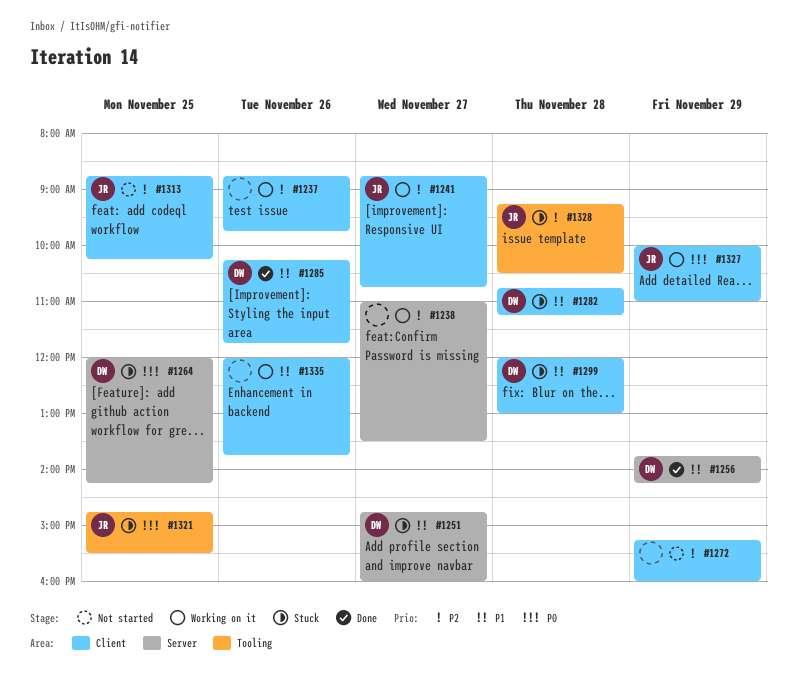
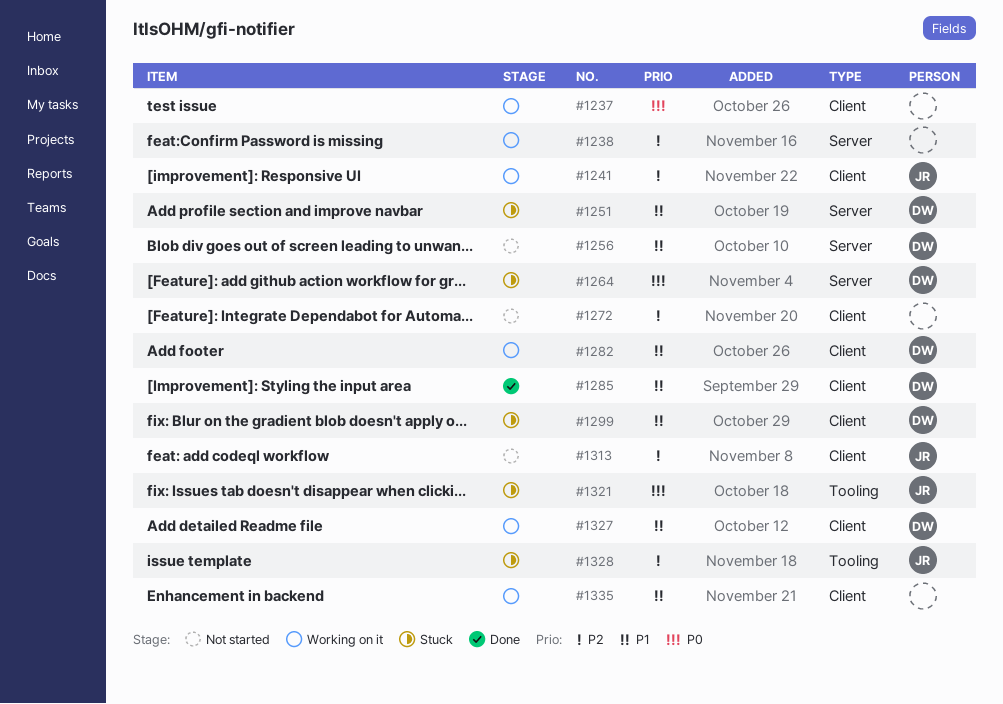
#1237, priority: P2 -> P0
#1256, status: Done -> Not started
#1282, status: Stuck -> Working on it
#1327, owner: JR -> DW
#1327, priority: P0 -> P1

